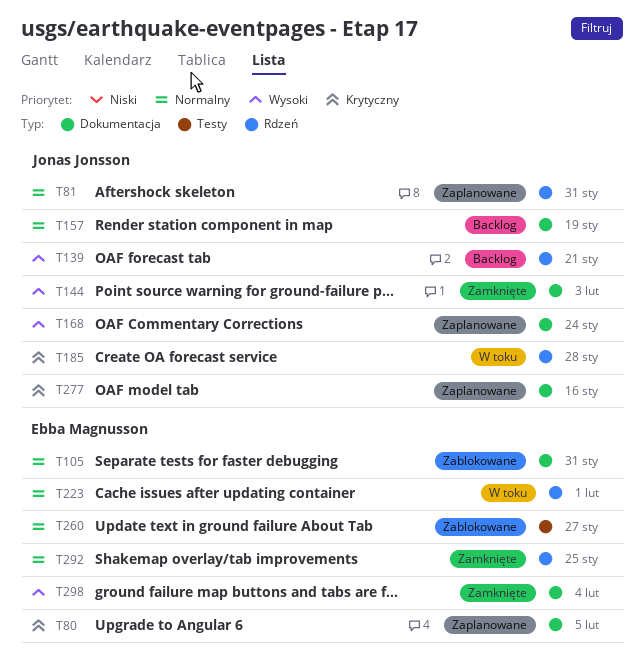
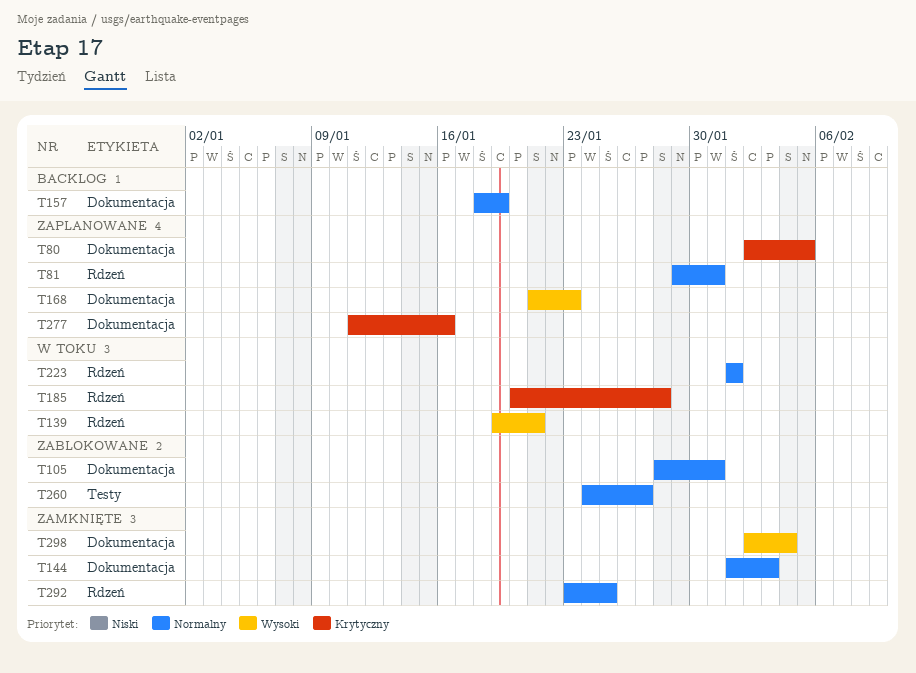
T139, status: Backlog -> W toku
T144, priority: Wysoki -> Normalny
T168, due: Jan 24 -> Jan 23

